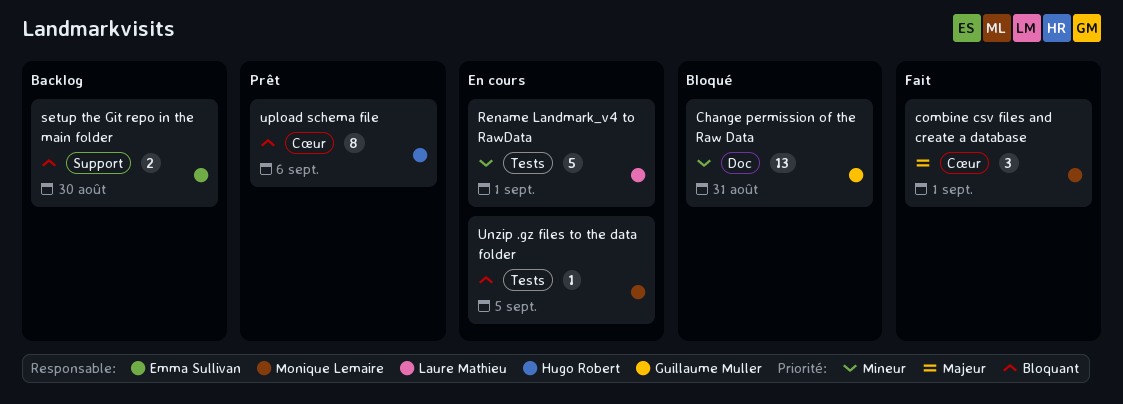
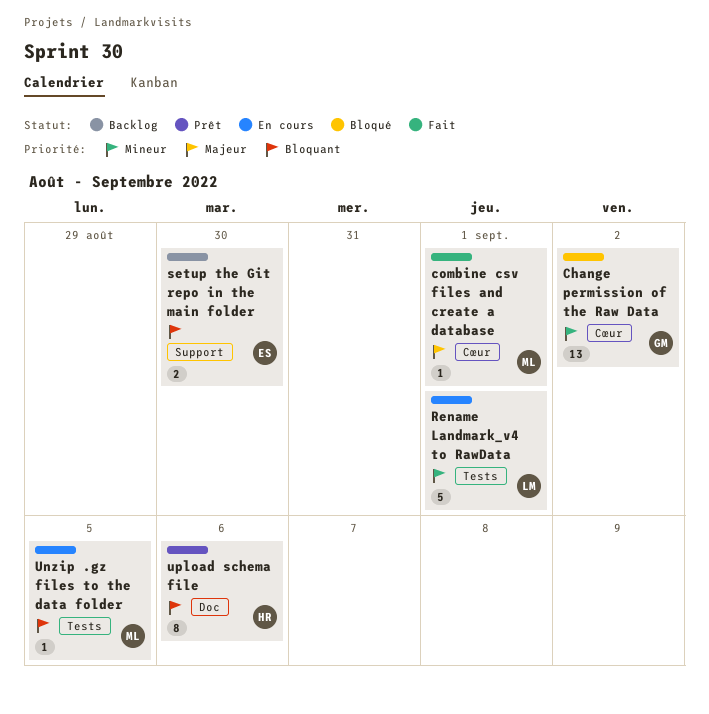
Change permission of the Raw Data, label: Doc -> Cœur
Change permission of the Raw Data, due: Aug 31 -> Sep 2
combine csv files and create a database, estimate: 3 -> 1
upload schema file, label: Cœur -> Doc

